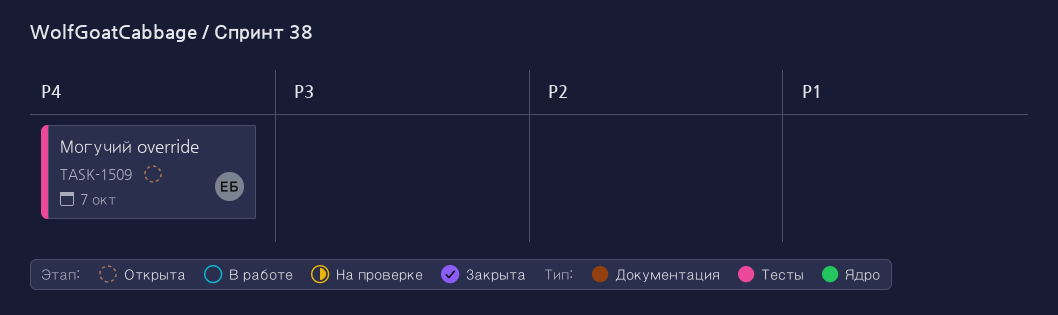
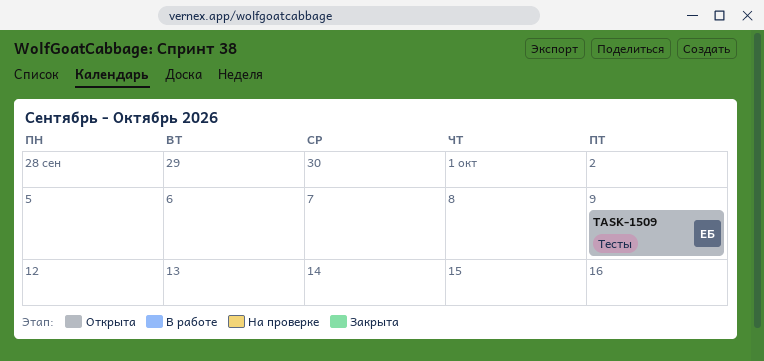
TASK-1509, due: Oct 7 -> Oct 9

